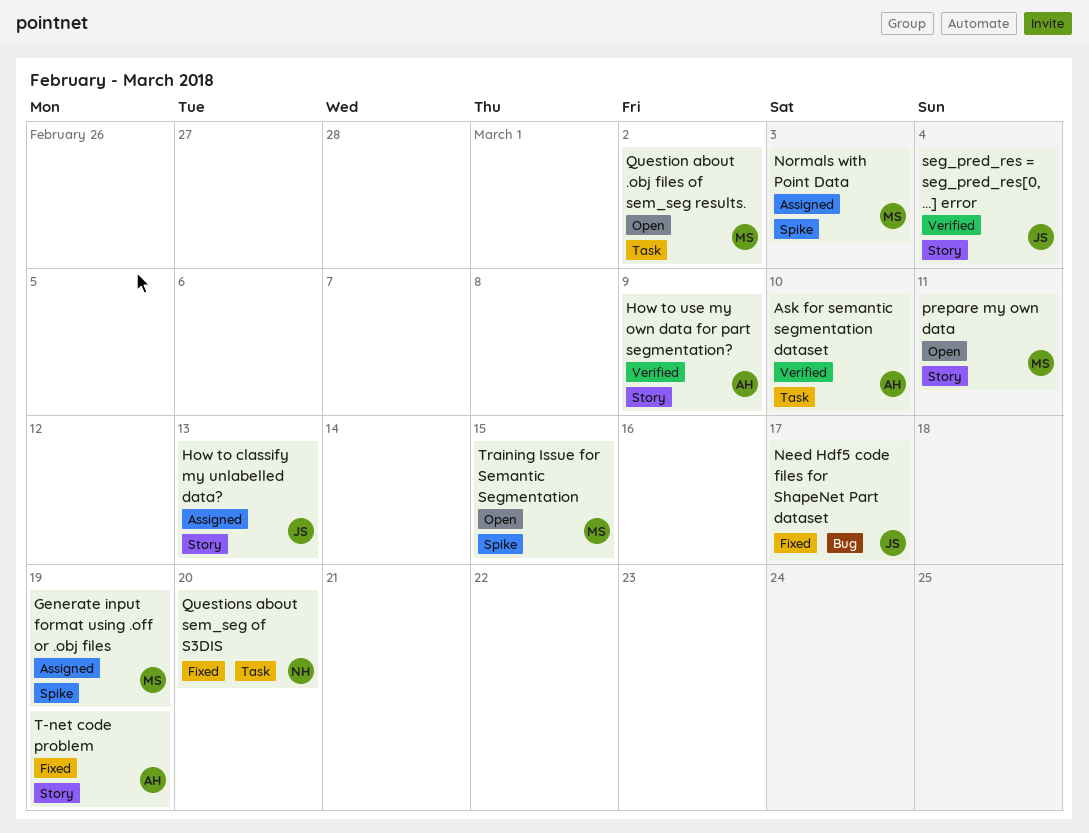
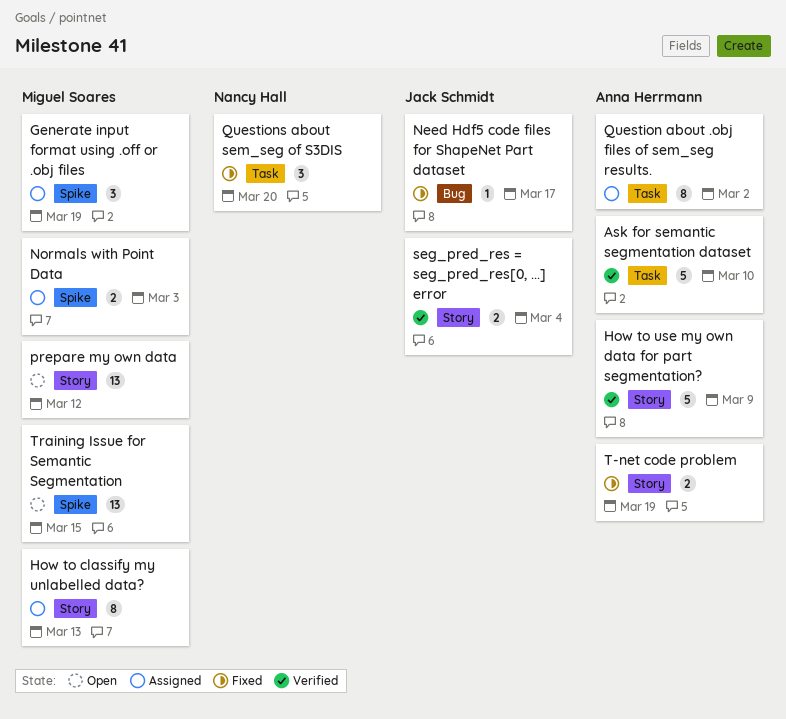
How to classify my unlabelled data?, owner: Jack Schmidt -> Miguel Soares
prepare my own data, due: Mar 11 -> Mar 12
Question about .obj files of sem_seg results., status: Open -> Assigned
Question about .obj files of sem_seg results., owner: Miguel Soares -> Anna Herrmann

